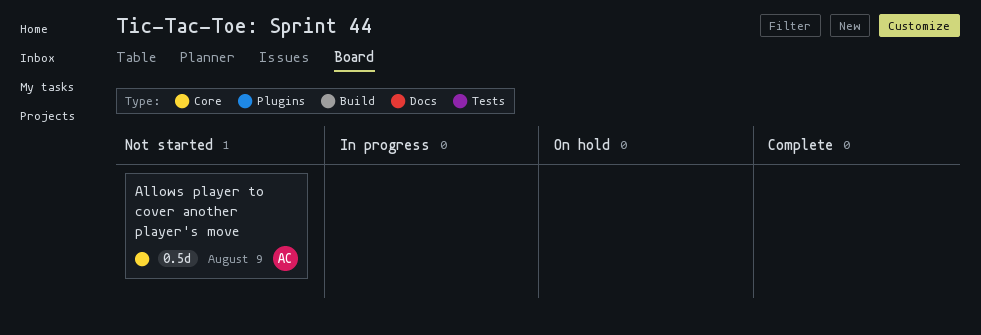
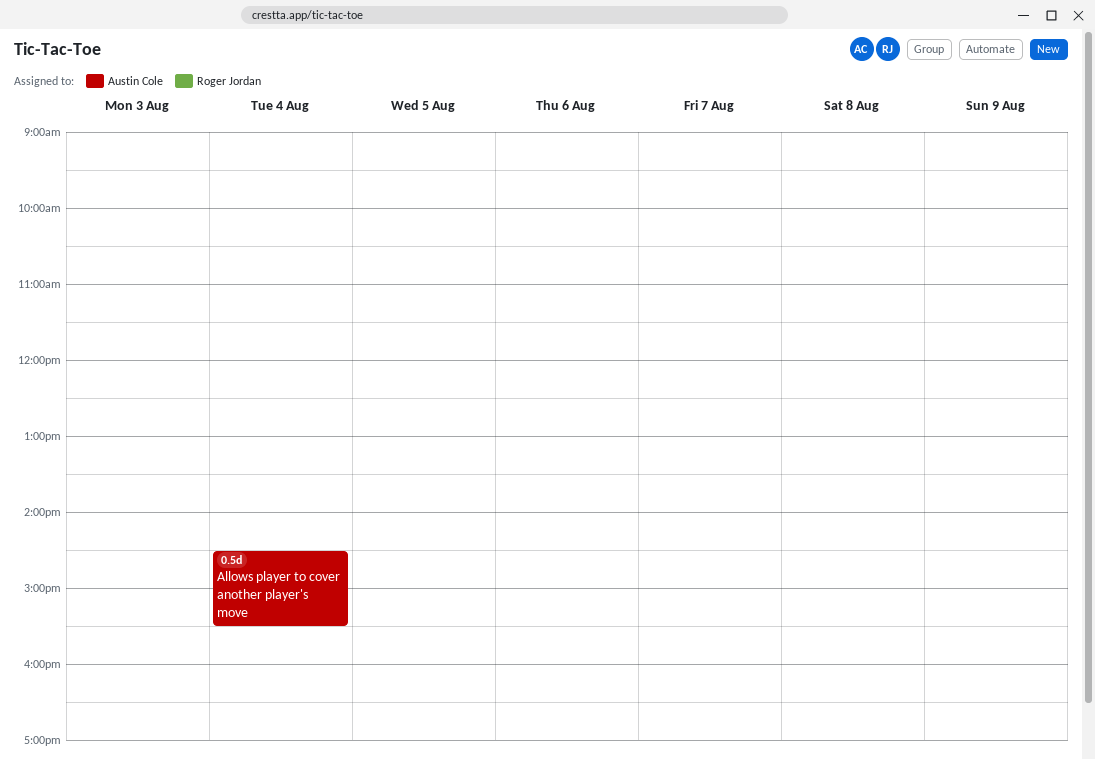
Allows player to cover another player's move, day: Aug 9 -> Aug 4

